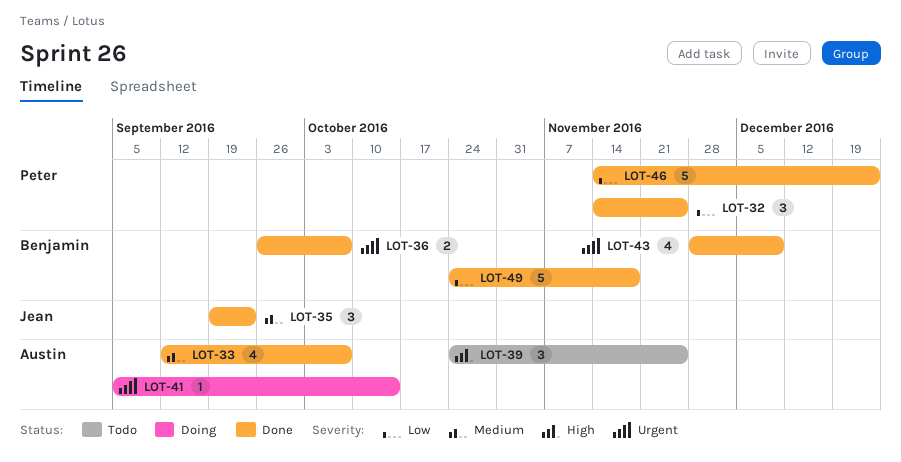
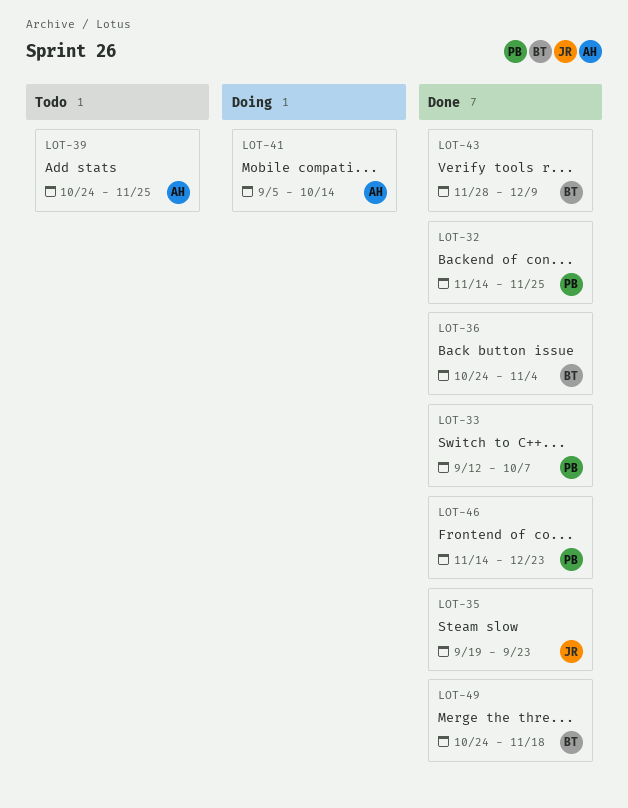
LOT-33, owner: Austin -> Peter
LOT-36, start: Sep 26 -> Oct 24
LOT-36, due: Oct 7 -> Nov 4

